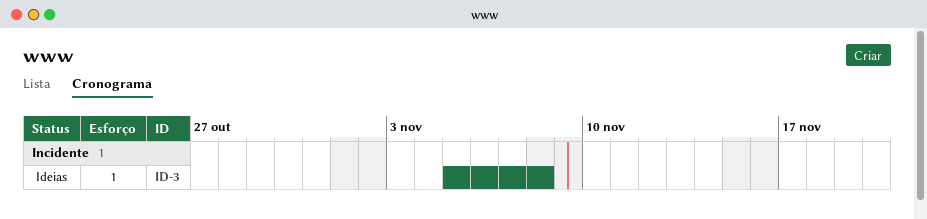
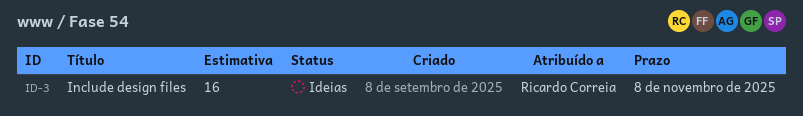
ID-3, estimate: 1 -> 16

